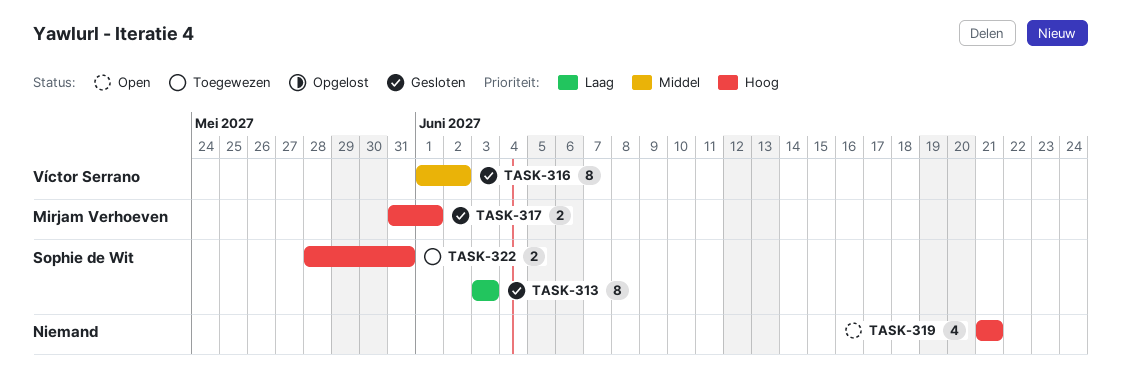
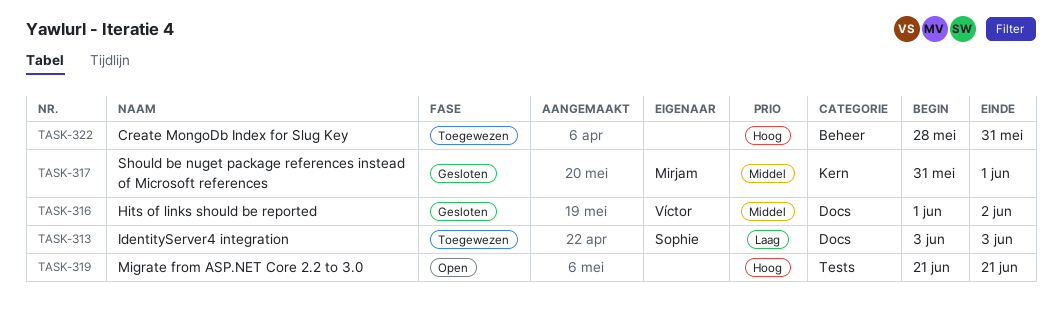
TASK-313, status: Gesloten -> Toegewezen
TASK-317, priority: Hoog -> Middel
TASK-322, owner: Sophie de Wit -> none

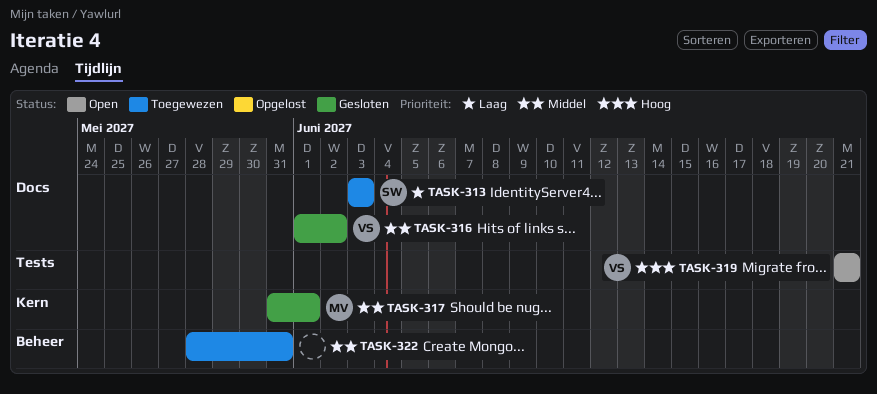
TASK-319, owner: none -> Víctor
TASK-322, priority: Hoog -> Middel

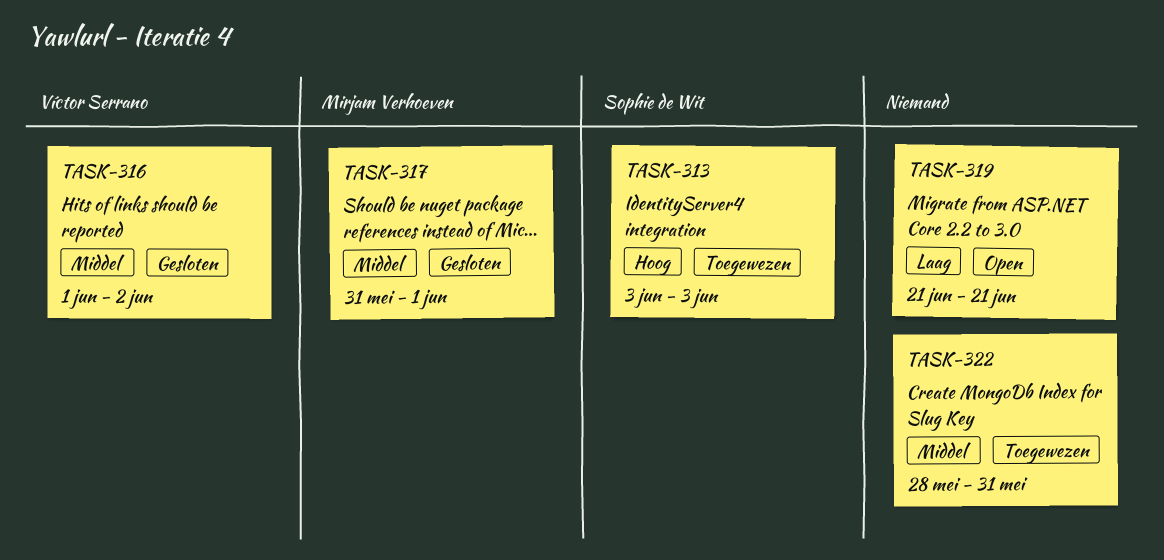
TASK-313, priority: Laag -> Hoog
TASK-319, owner: Víctor Serrano -> none
TASK-319, priority: Hoog -> Laag

